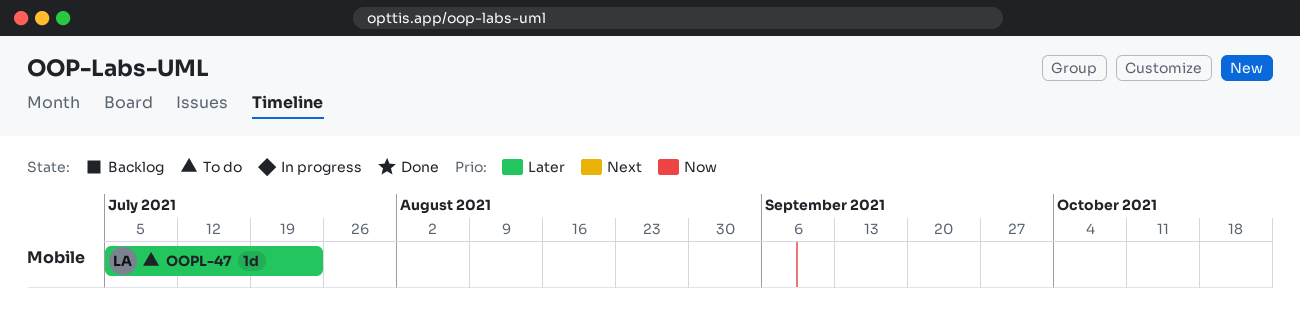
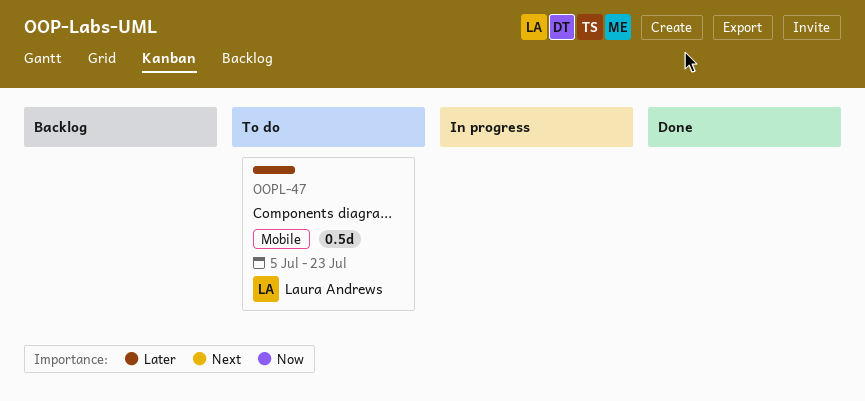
OOPL-47, estimate: 1d -> 0.5d

